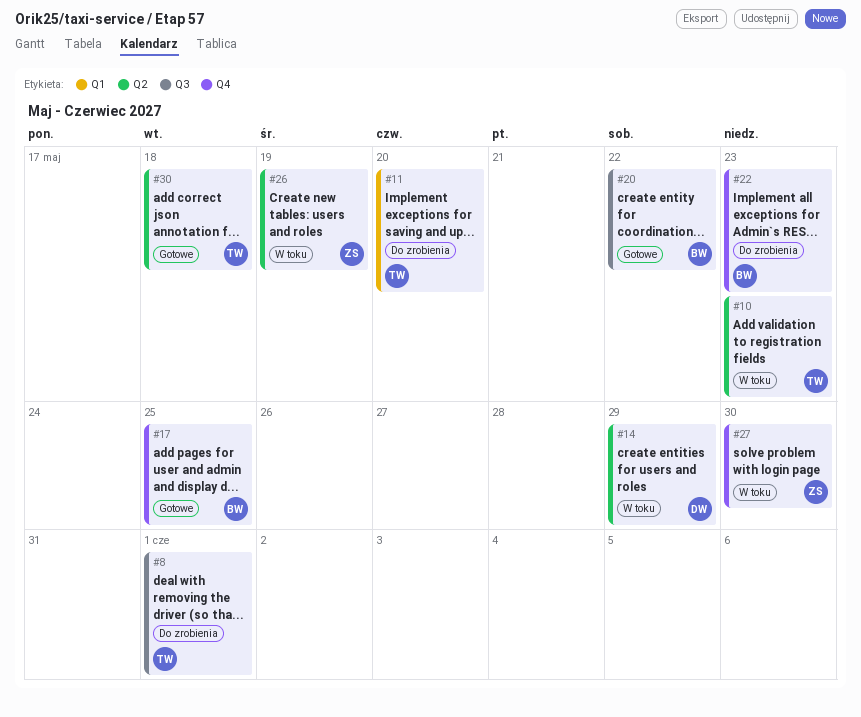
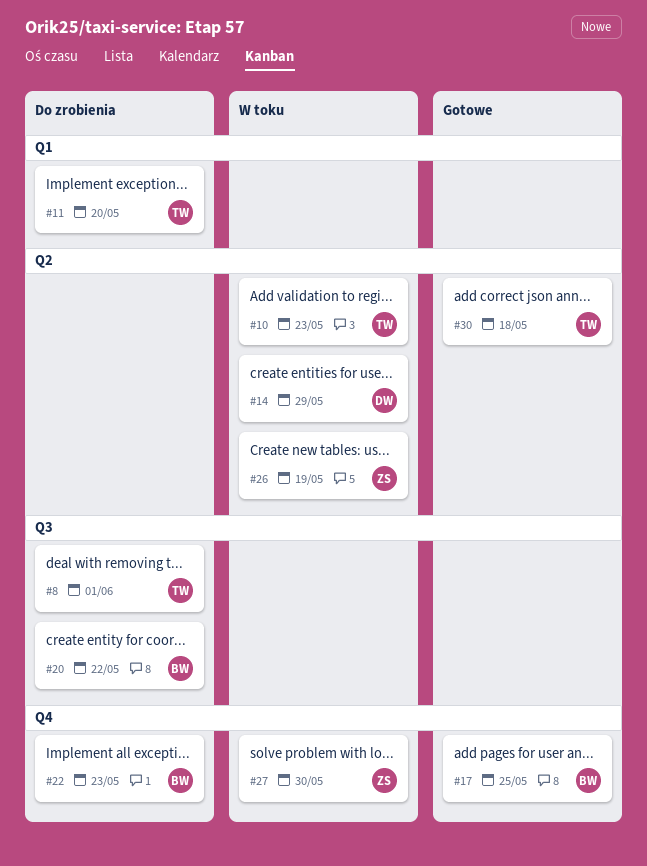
#20, status: Gotowe -> Do zrobienia

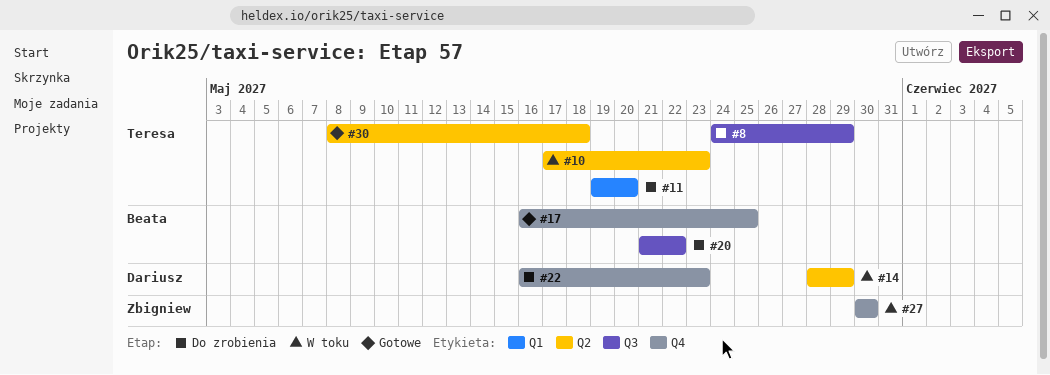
#8, due: Jun 1 -> May 29
#22, owner: Beata -> Dariusz
#26: present -> none

